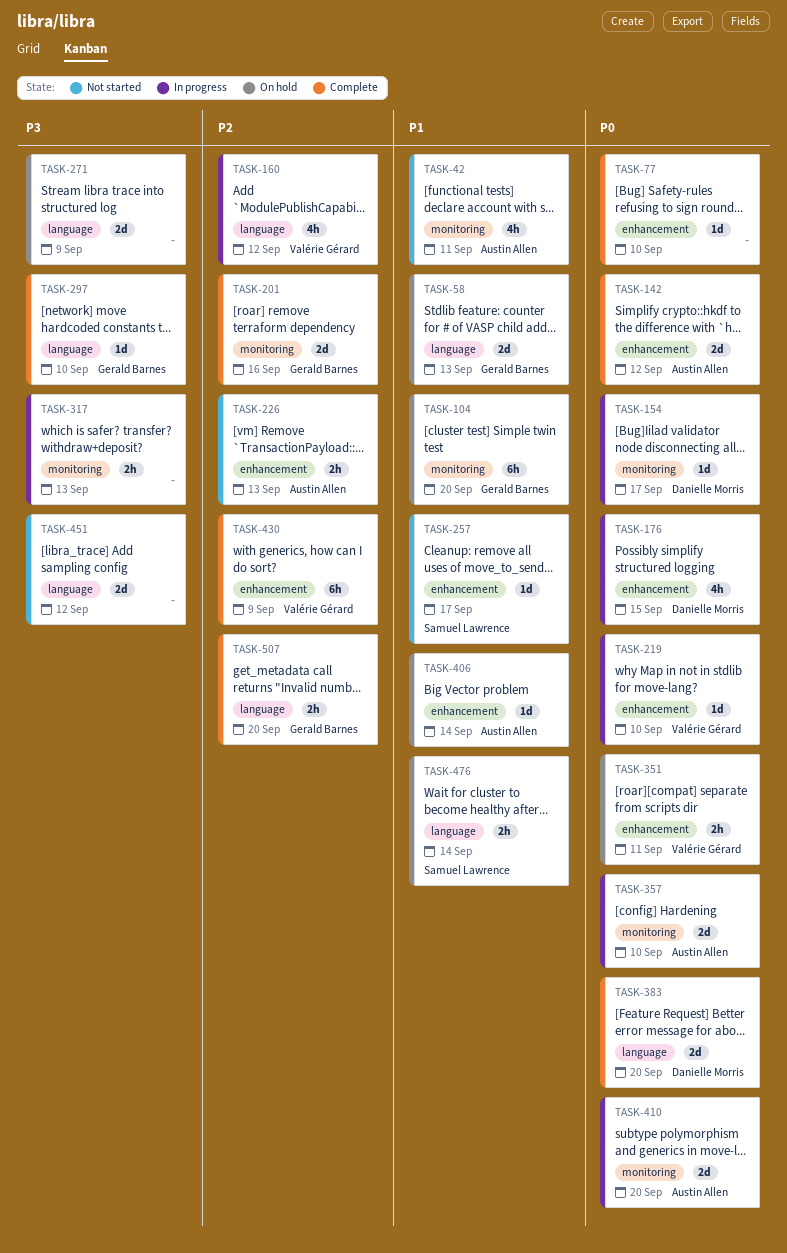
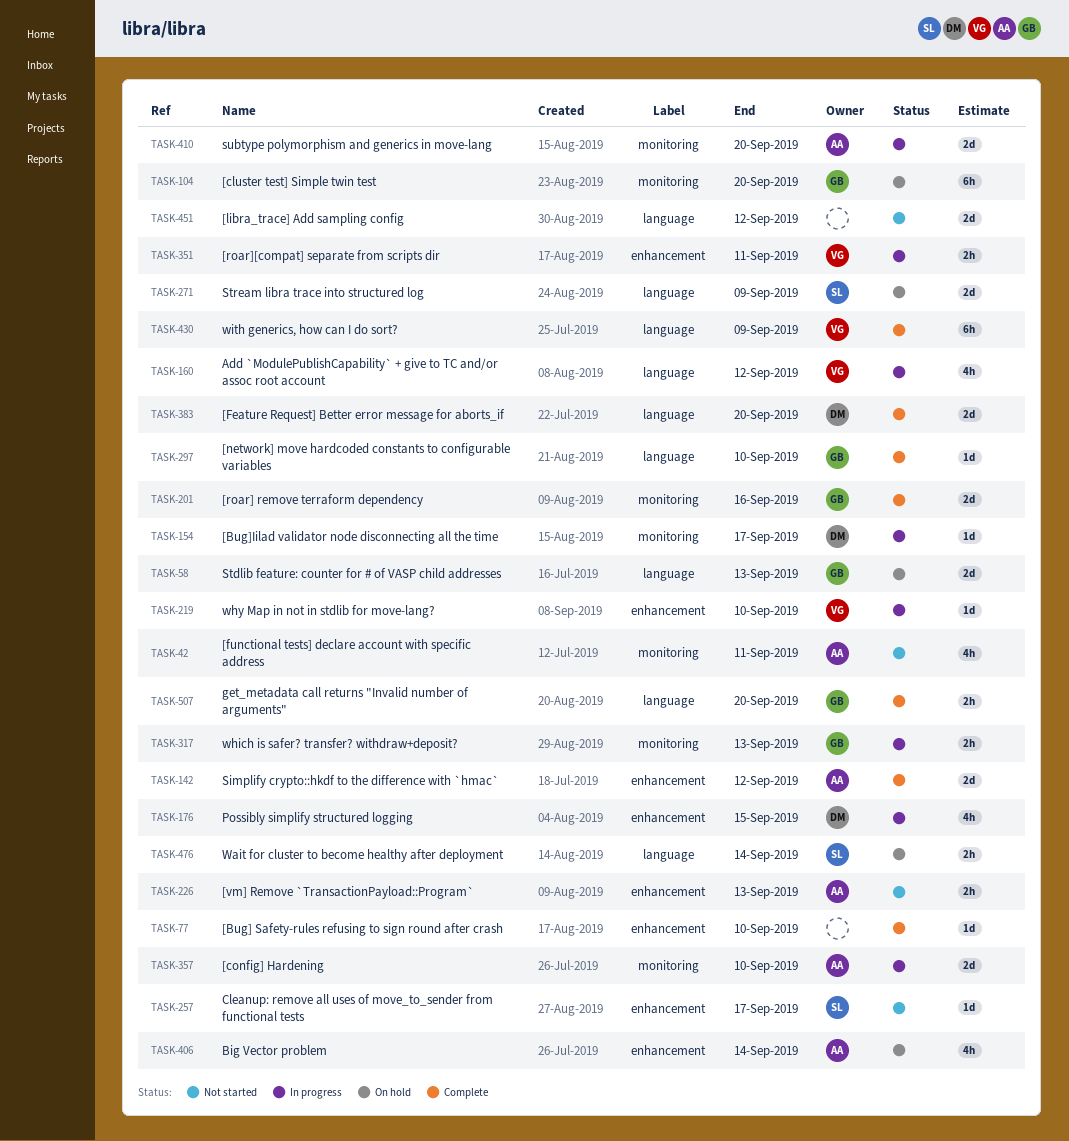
TASK-271, owner: none -> Samuel Lawrence
TASK-317, owner: none -> Gerald Barnes
TASK-351, status: On hold -> In progress
TASK-406, estimate: 1d -> 4h
TASK-430, label: enhancement -> language

